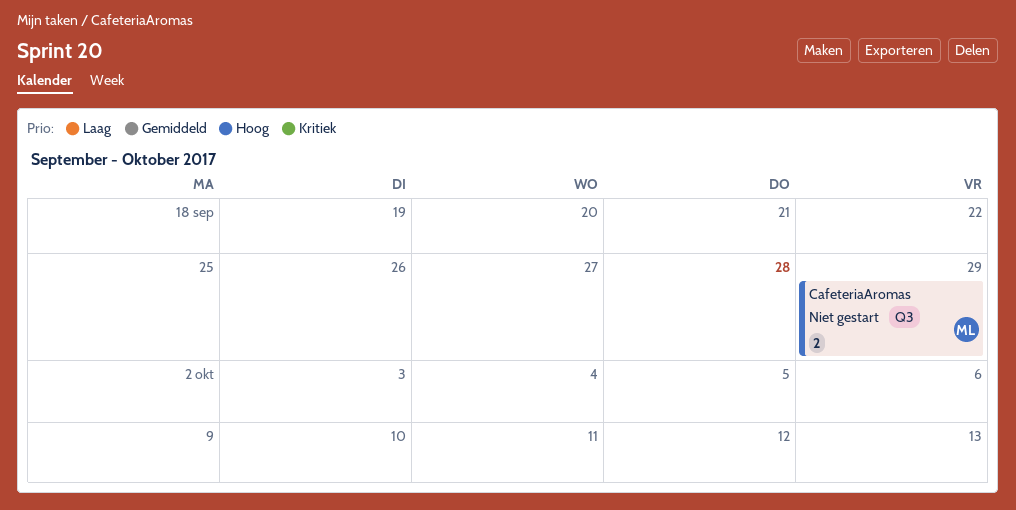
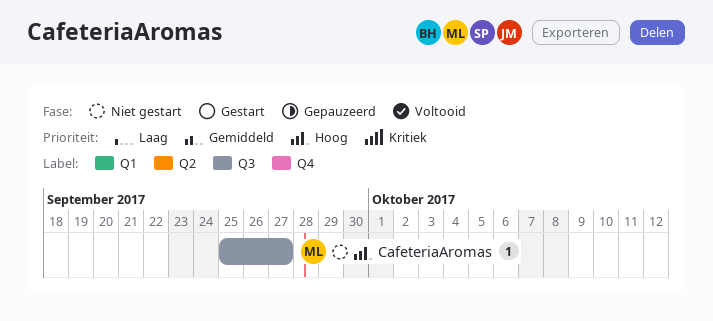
CafeteriaAromas, estimate: 2 -> 1
CafeteriaAromas, due: Sep 29 -> Sep 27

